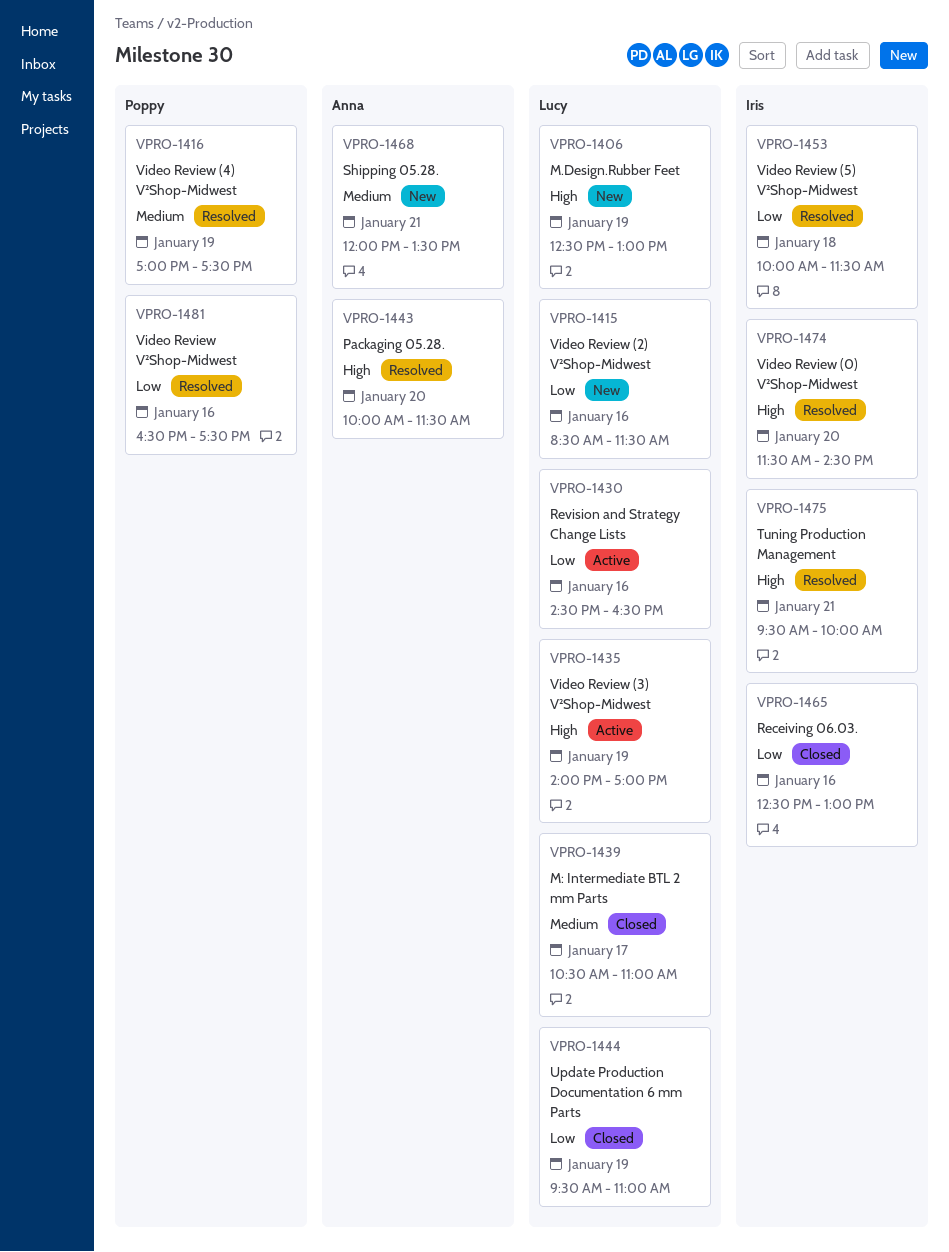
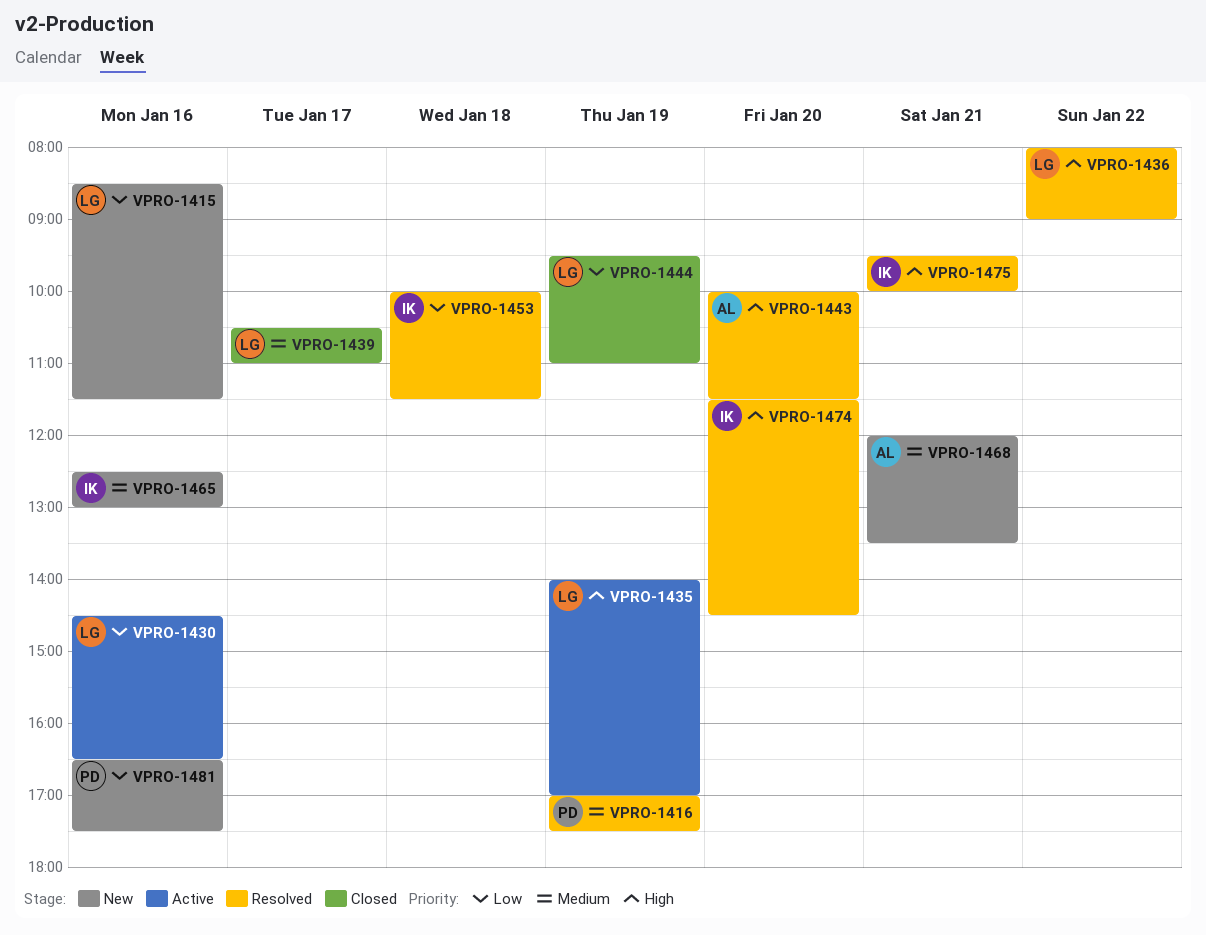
VPRO-1406: present -> none
VPRO-1436: none -> present
VPRO-1465, status: Closed -> New
VPRO-1465, priority: Low -> Medium
VPRO-1481, status: Resolved -> New

